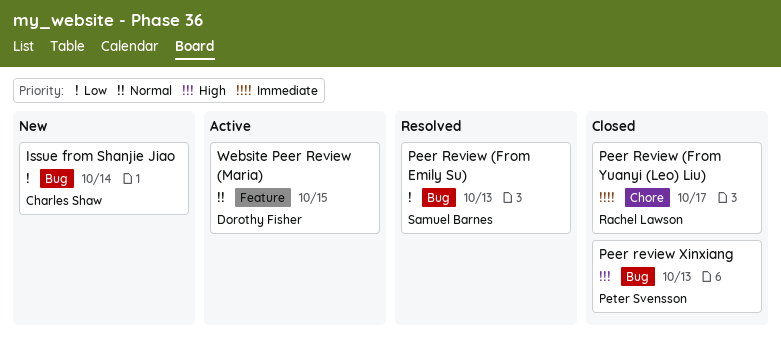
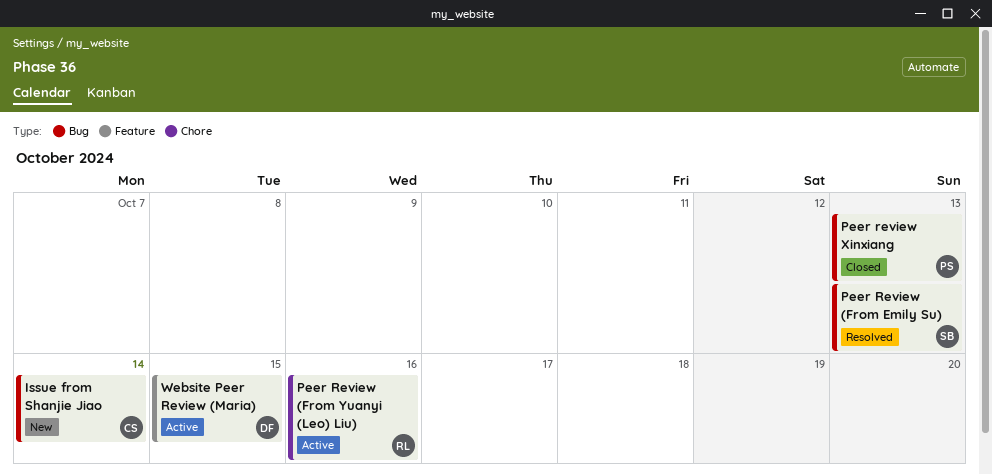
Peer Review (From Yuanyi (Leo) Liu), status: Closed -> Active
Peer Review (From Yuanyi (Leo) Liu), due: Oct 17 -> Oct 16

